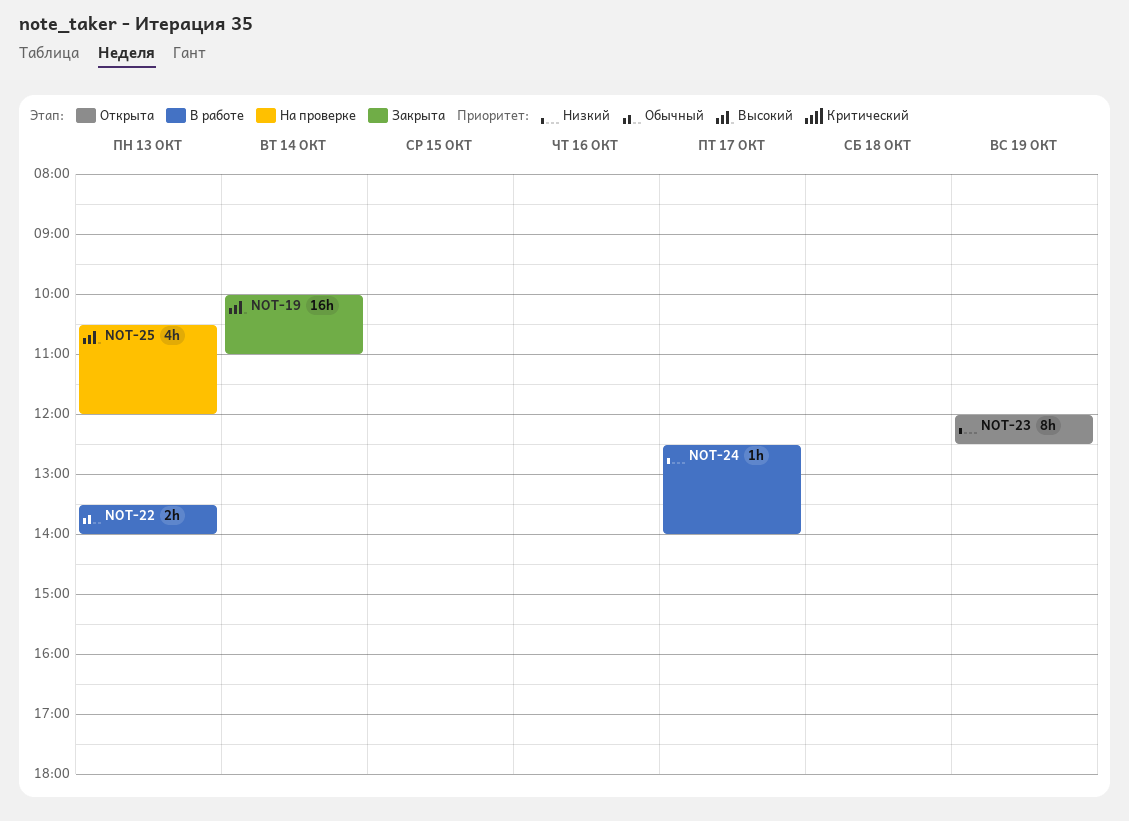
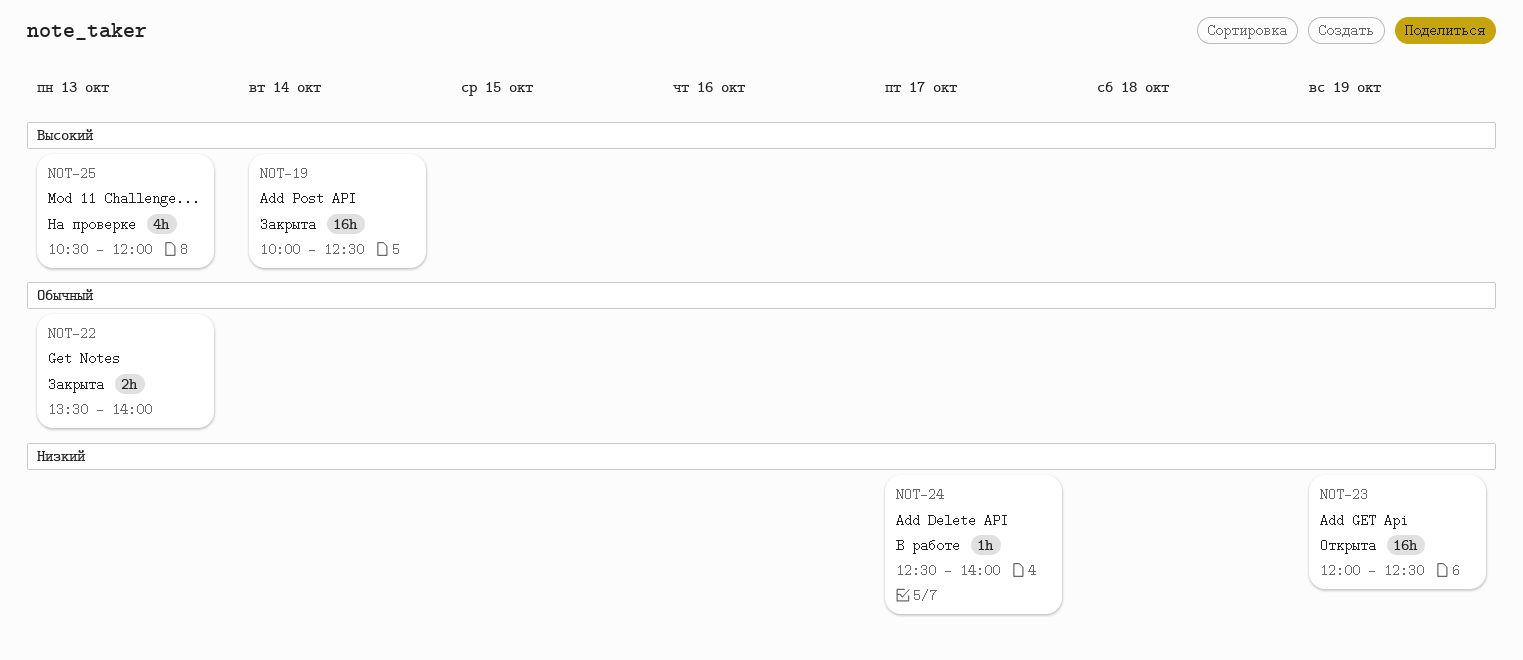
NOT-19, ends: 11:00 -> 12:30
NOT-22, status: В работе -> Закрыта
NOT-23, estimate: 8h -> 16h

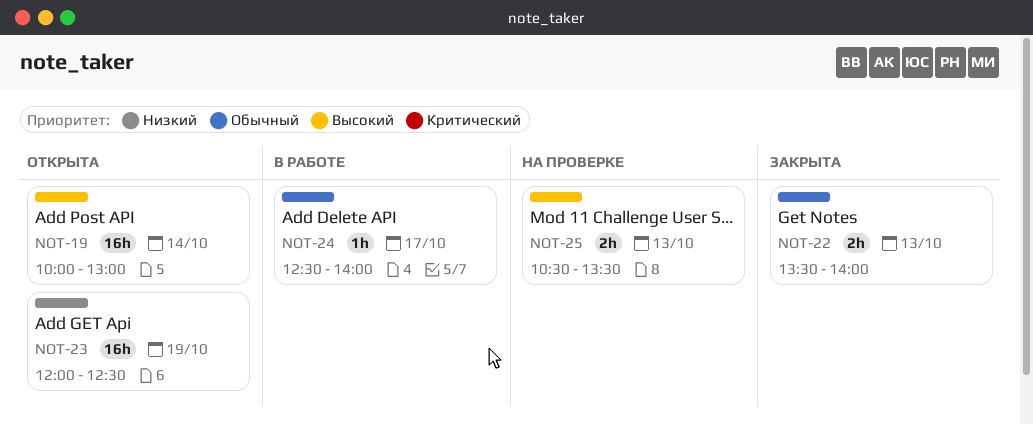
NOT-19, status: Закрыта -> Открыта
NOT-19, ends: 12:30 -> 13:00
NOT-24, priority: Низкий -> Обычный
NOT-25, estimate: 4h -> 2h
NOT-25, ends: 12:00 -> 13:30

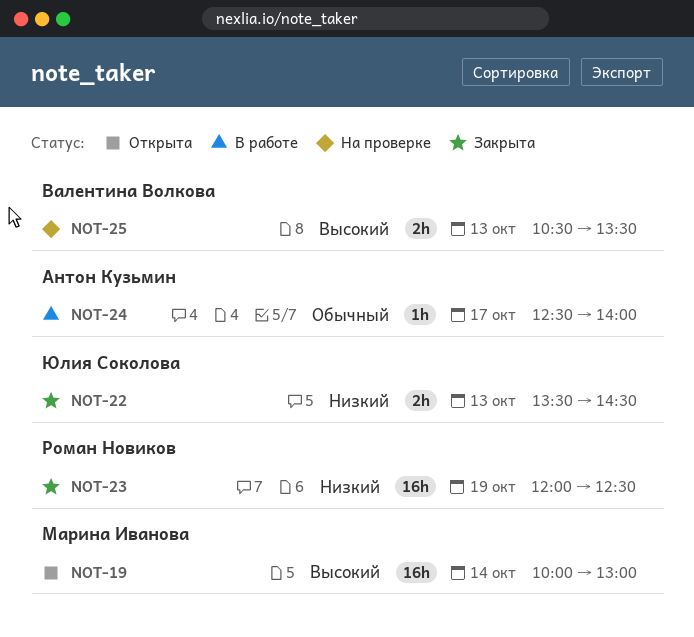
NOT-22, priority: Обычный -> Низкий
NOT-22, ends: 14:00 -> 14:30
NOT-23, status: Открыта -> Закрыта

